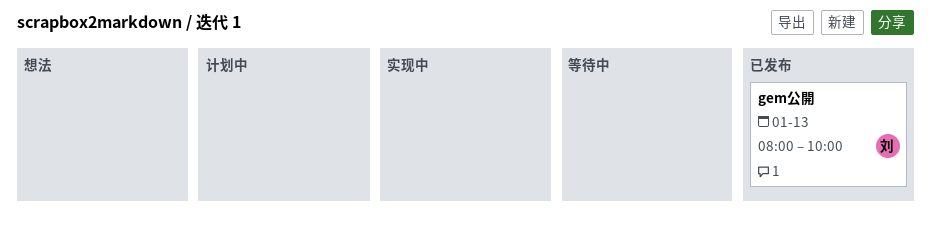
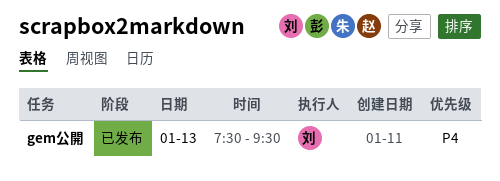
gem公開, begins: 08:00 -> 07:30
gem公開, ends: 10:00 -> 09:30

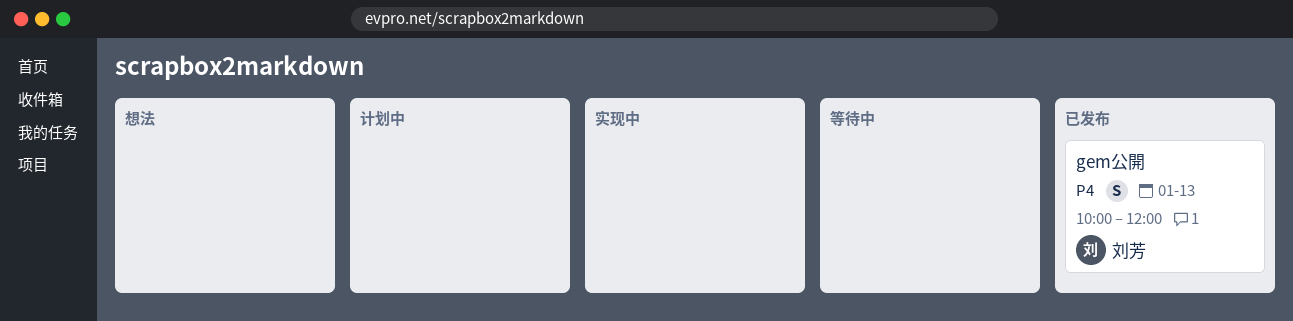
gem公開, begins: 07:30 -> 10:00
gem公開, ends: 09:30 -> 12:00

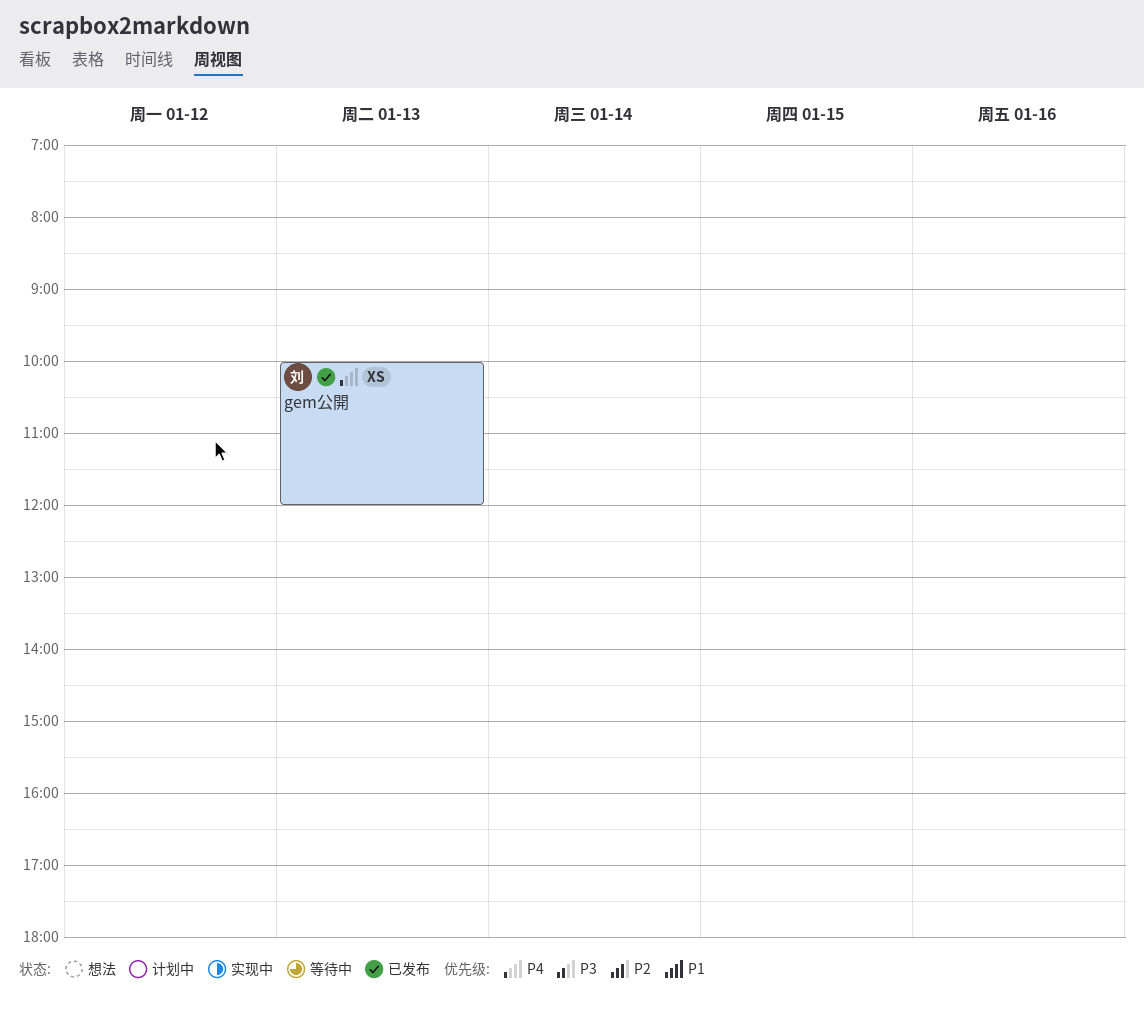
gem公開, estimate: S -> XS

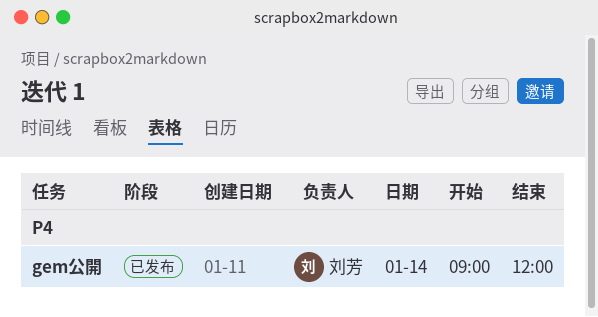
gem公開, day: Jan 13 -> Jan 14
gem公開, begins: 10:00 -> 09:00

